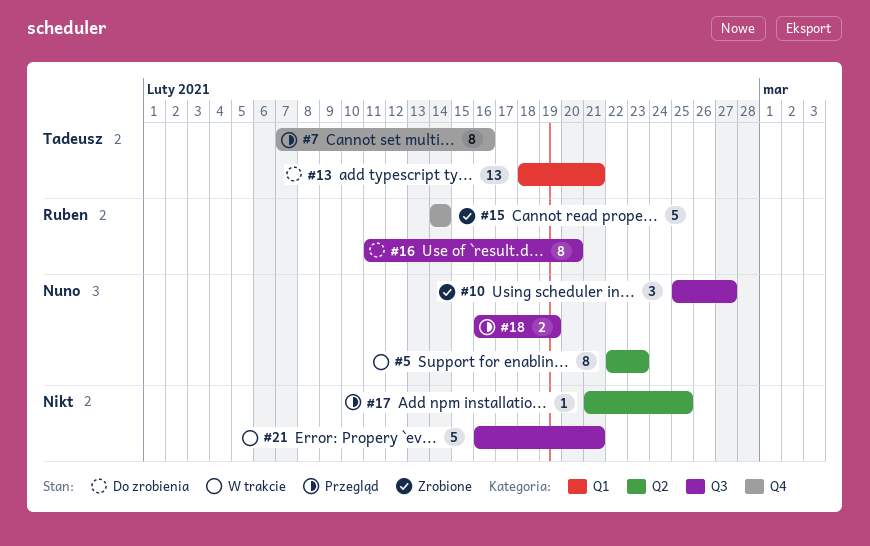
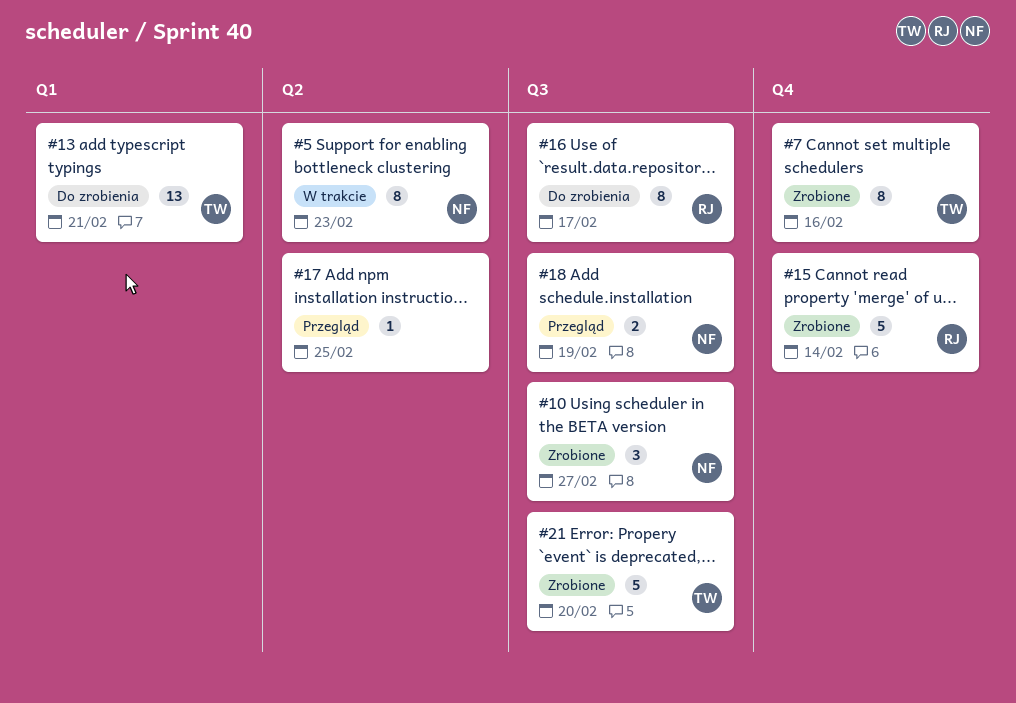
#7, status: Przegląd -> Zrobione
#16, due: Feb 20 -> Feb 17
#21, status: W trakcie -> Zrobione
#21, owner: none -> Tadeusz
#21, due: Feb 21 -> Feb 20

